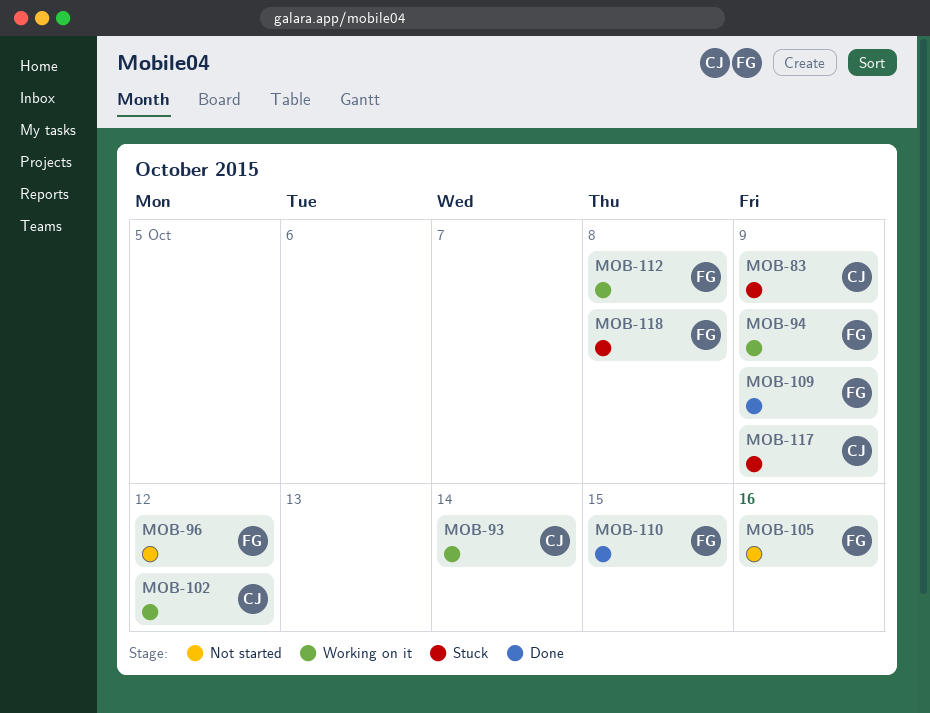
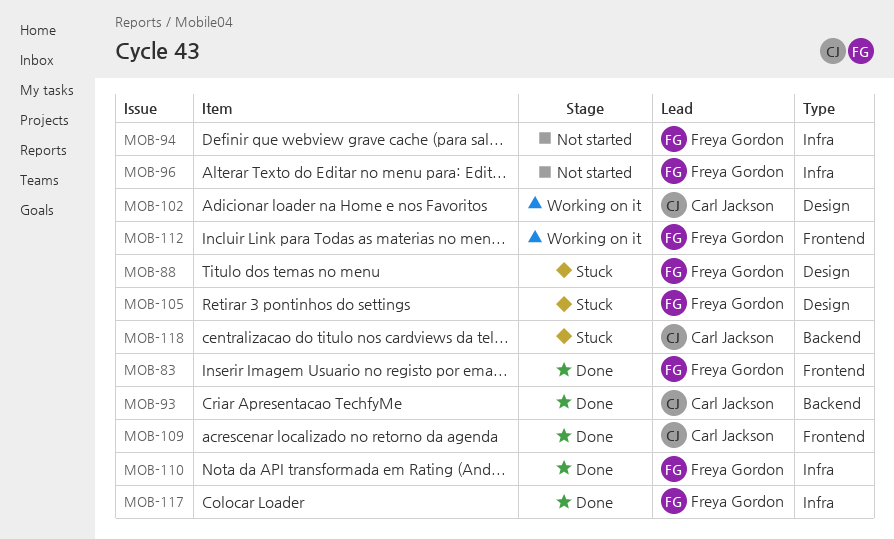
MOB-83, status: Stuck -> Done
MOB-83, owner: Carl Jackson -> Freya Gordon
MOB-88: none -> present
MOB-93, status: Working on it -> Done
MOB-94, status: Working on it -> Not started
MOB-105, status: Not started -> Stuck
MOB-109, owner: Freya Gordon -> Carl Jackson
MOB-117, status: Stuck -> Done
MOB-117, owner: Carl Jackson -> Freya Gordon
MOB-118, owner: Freya Gordon -> Carl Jackson

